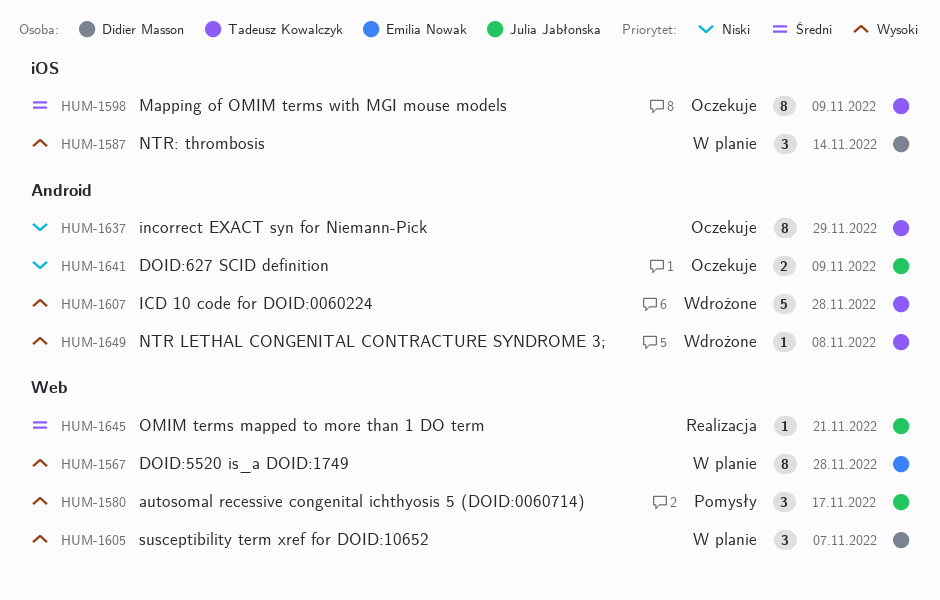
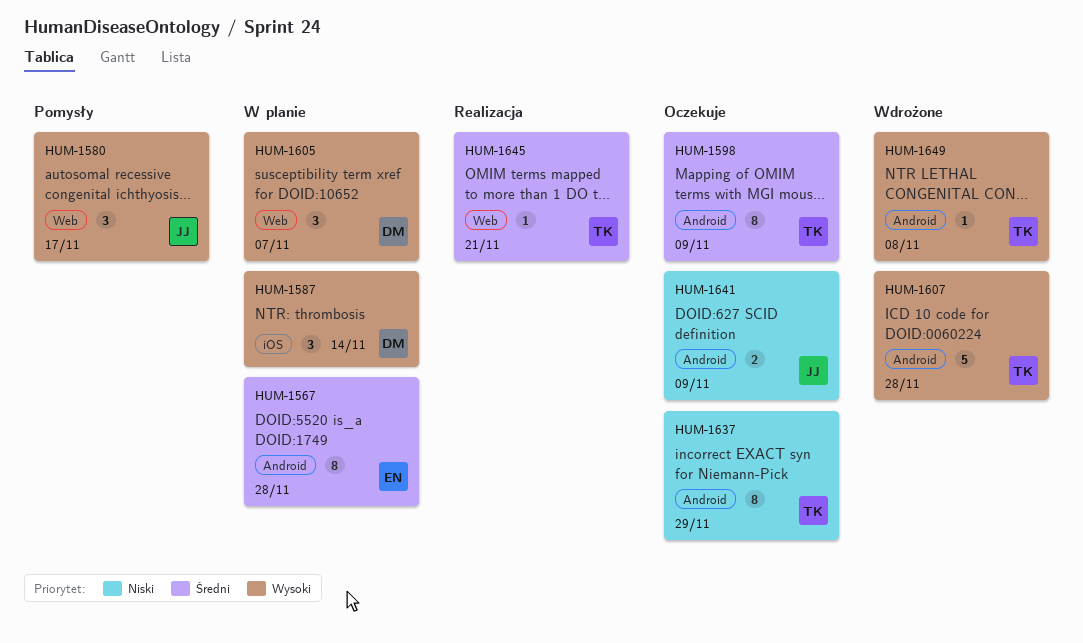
HUM-1567, priority: Wysoki -> Średni
HUM-1567, label: Web -> Android
HUM-1598, label: iOS -> Android
HUM-1645, owner: Julia Jabłońska -> Tadeusz Kowalczyk

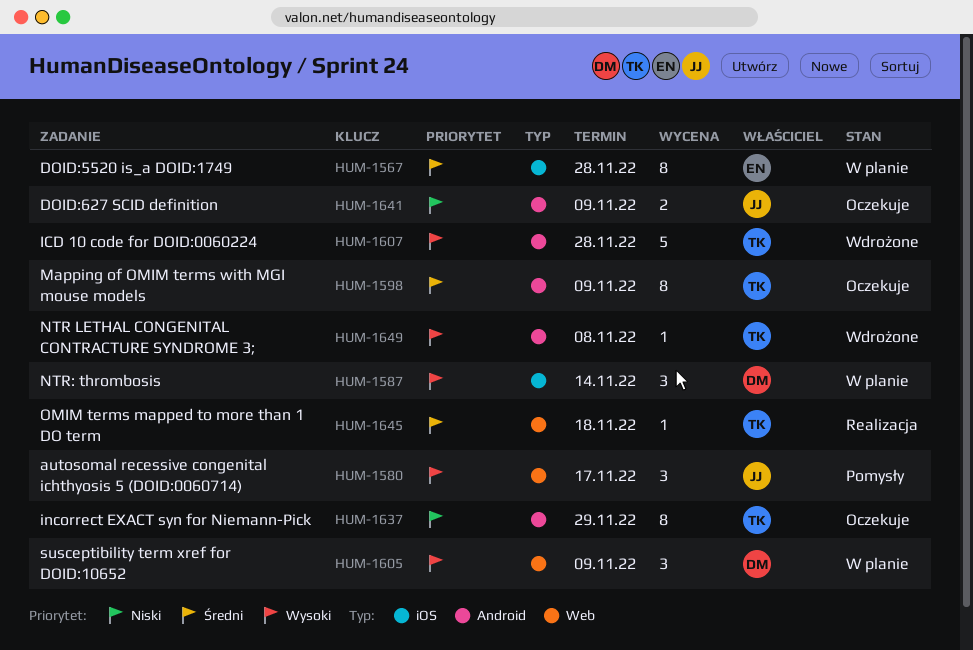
HUM-1567, label: Android -> iOS
HUM-1605, due: Nov 7 -> Nov 9
HUM-1645, due: Nov 21 -> Nov 18

